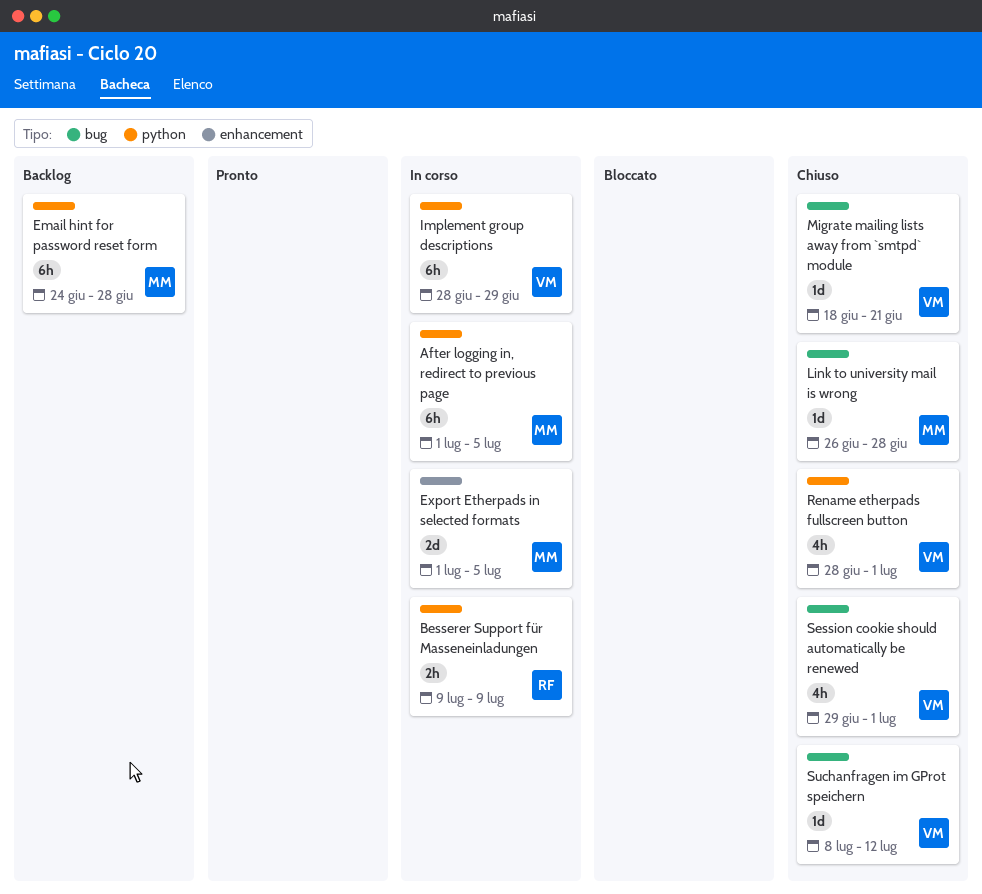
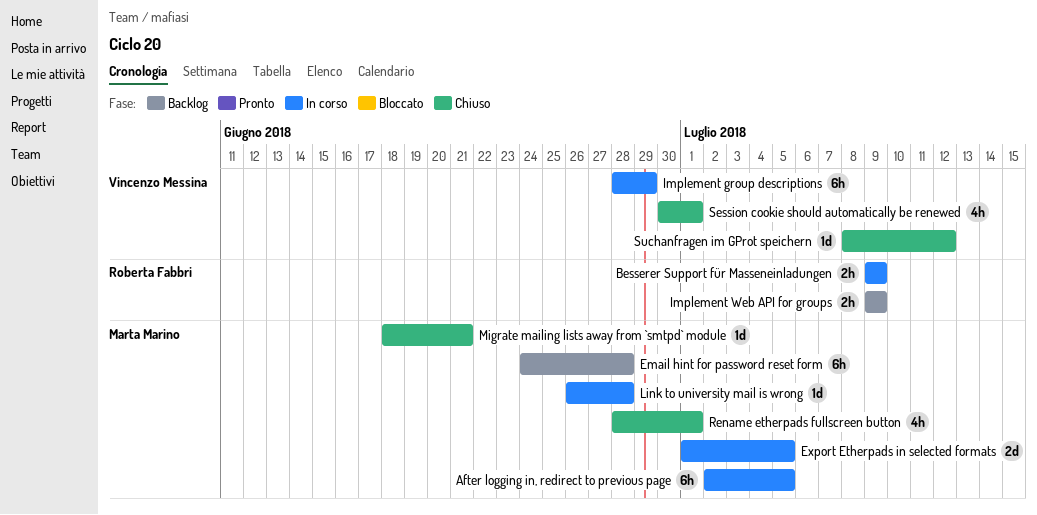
After logging in, redirect to previous page, start: Jul 1 -> Jul 2
Implement Web API for groups: none -> present
Link to university mail is wrong, status: Chiuso -> In corso
Migrate mailing lists away from `smtpd` module, owner: Vincenzo Messina -> Marta Marino
Rename etherpads fullscreen button, owner: Vincenzo Messina -> Marta Marino
Session cookie should automatically be renewed, start: Jun 29 -> Jun 30

